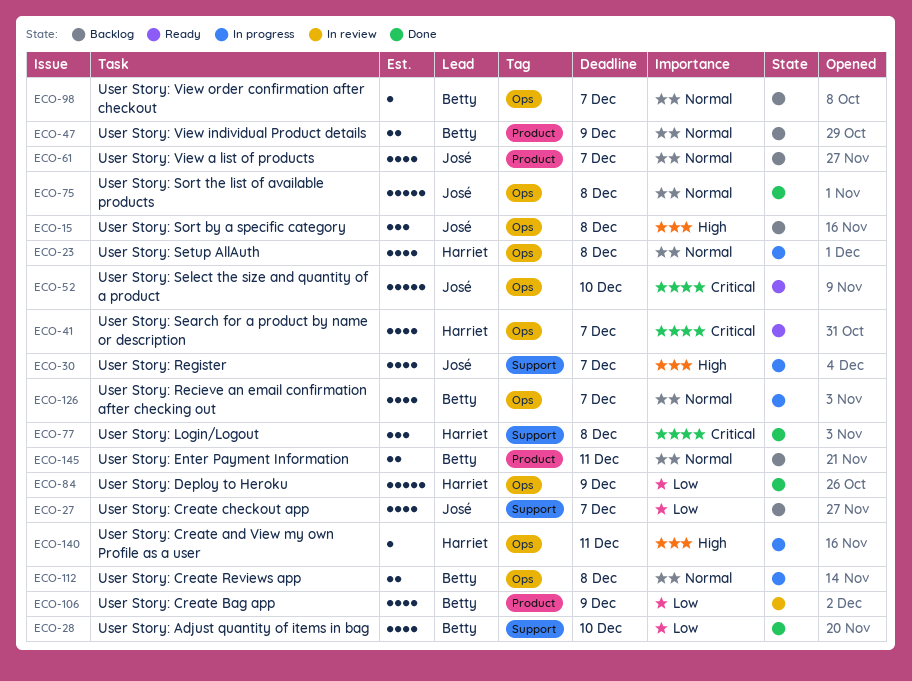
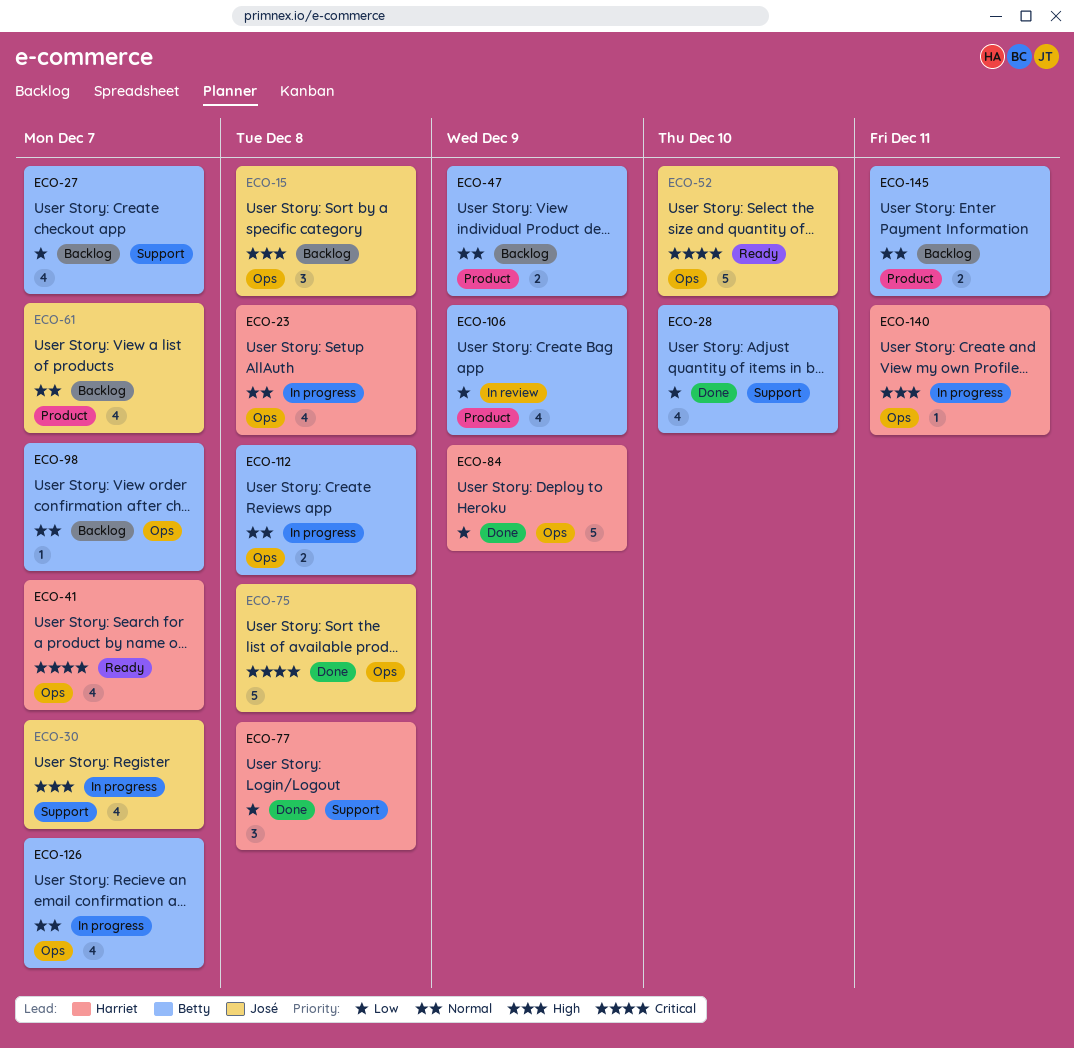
ECO-27, owner: José -> Betty
ECO-75, priority: Normal -> Critical
ECO-77, priority: Critical -> Low

